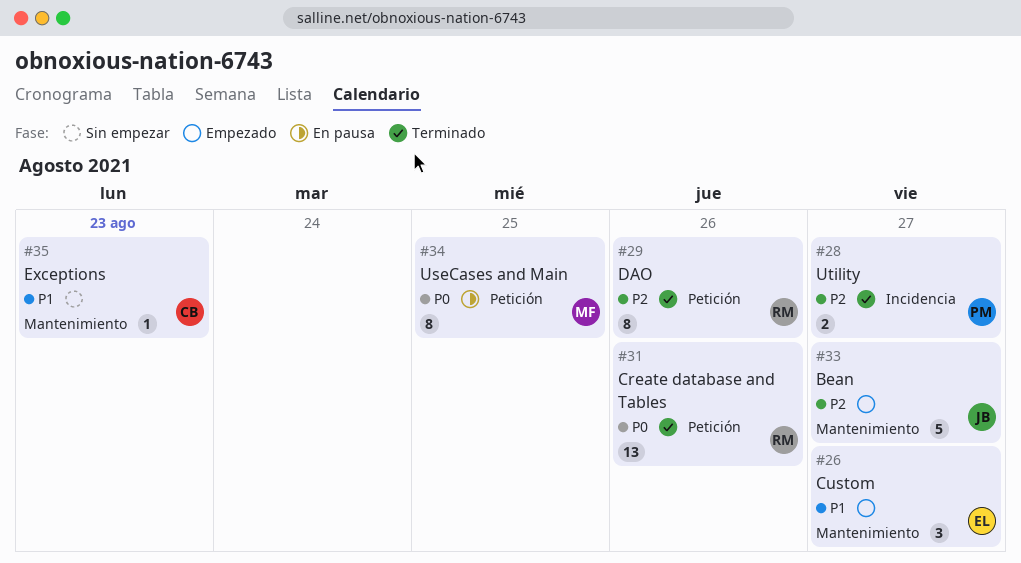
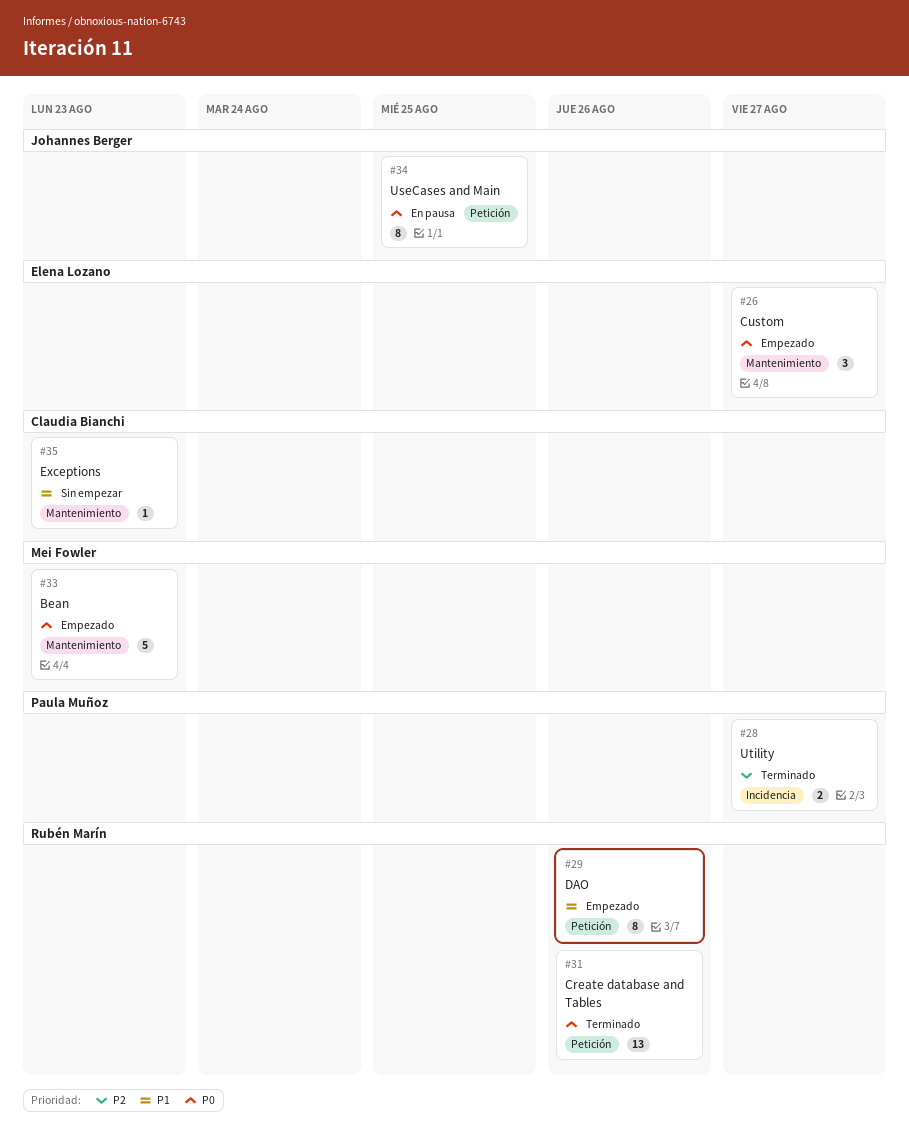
#26, priority: P1 -> P0
#29, status: Terminado -> Empezado
#29, priority: P2 -> P1
#33, owner: Johannes Berger -> Mei Fowler
#33, priority: P2 -> P0
#33, due: Aug 27 -> Aug 23
#34, owner: Mei Fowler -> Johannes Berger

